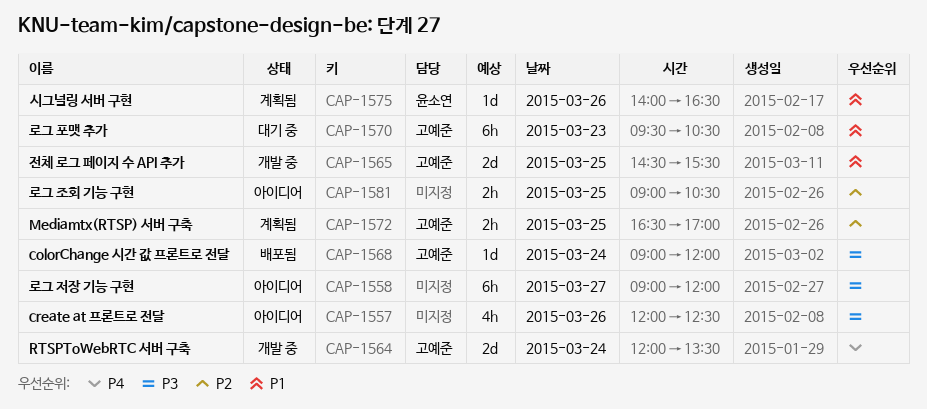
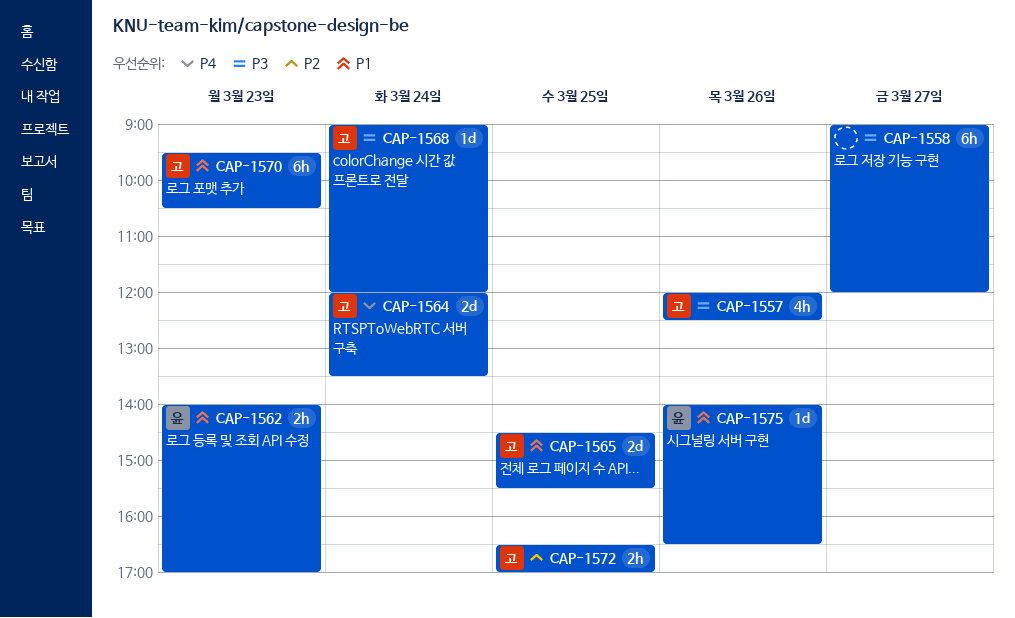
CAP-1557, owner: none -> 고예준
CAP-1562: none -> present
CAP-1581: present -> none

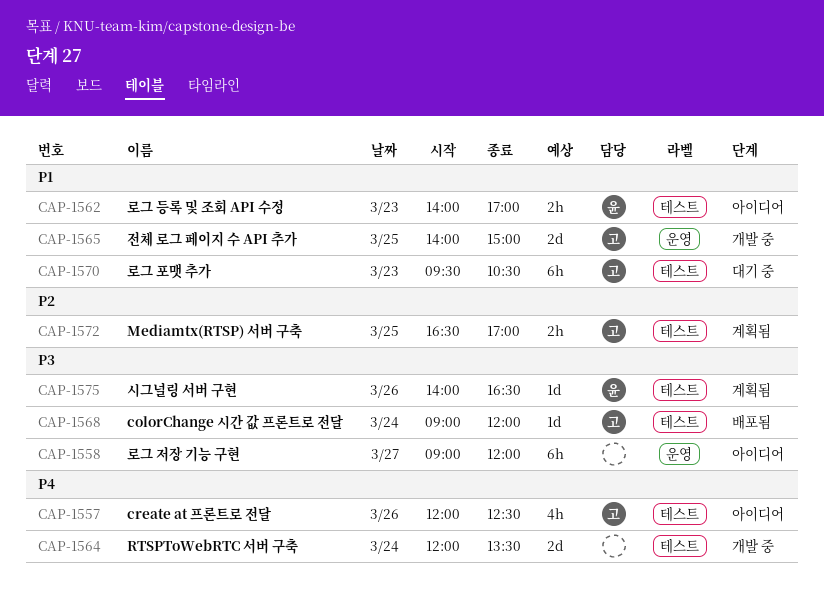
CAP-1557, priority: P3 -> P4
CAP-1564, owner: 고 -> none
CAP-1565, begins: 14:30 -> 14:00
CAP-1565, ends: 15:30 -> 15:00
CAP-1575, priority: P1 -> P3

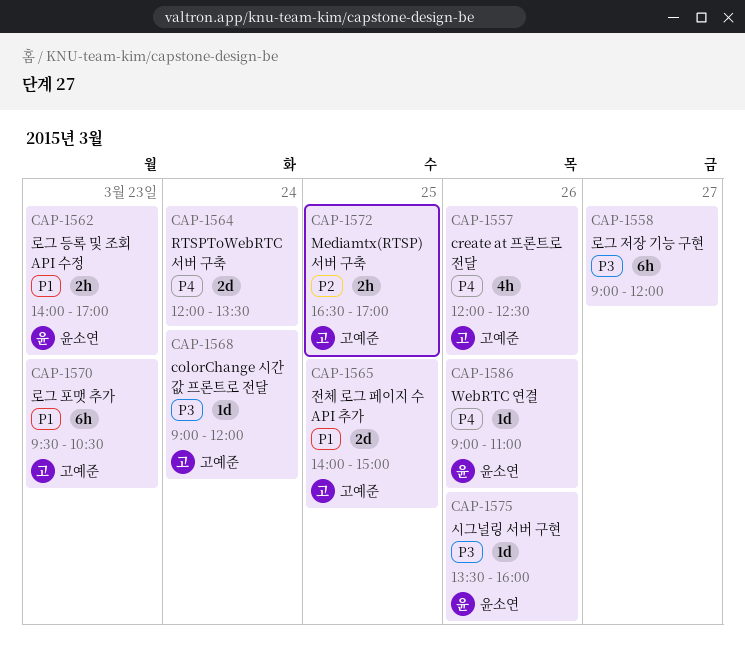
CAP-1575, begins: 14:00 -> 13:30
CAP-1575, ends: 16:30 -> 16:00
CAP-1586: none -> present

